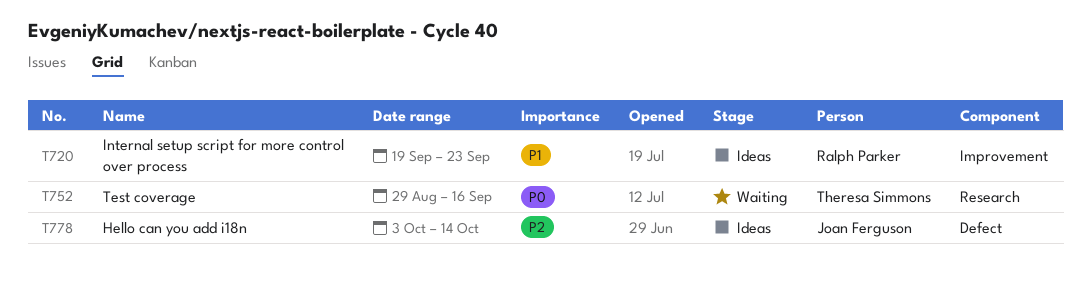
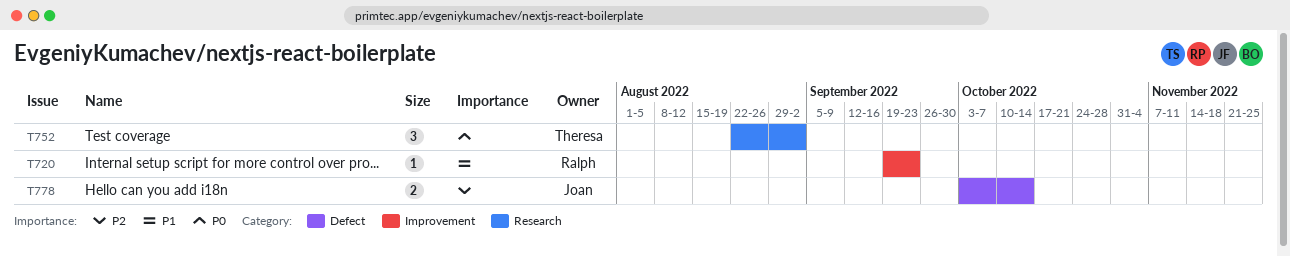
T752, start: Aug 29 -> Aug 22
T752, due: Sep 16 -> Sep 2

